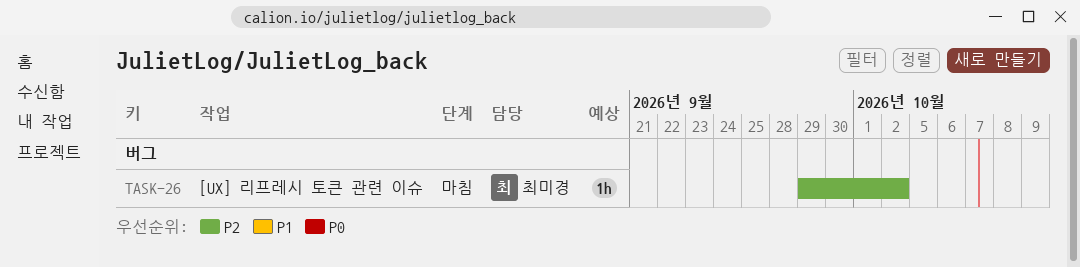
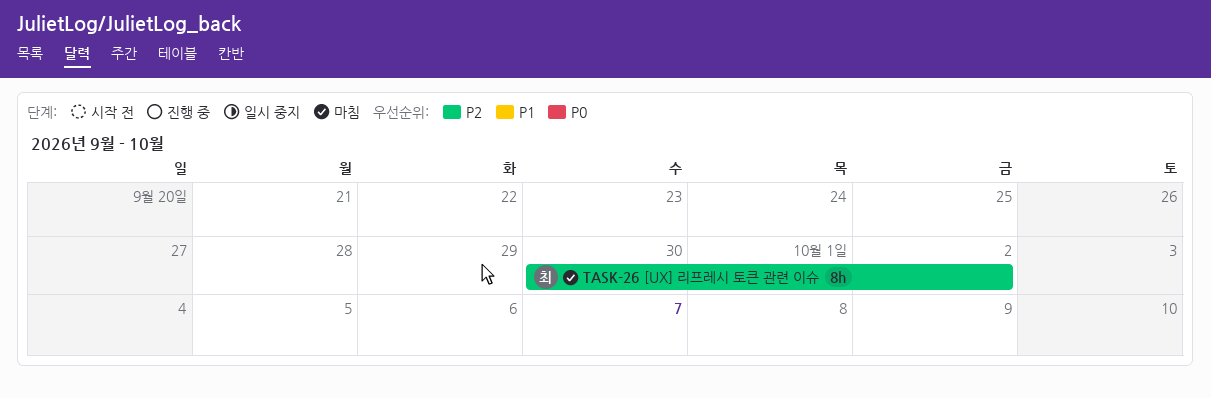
TASK-26, estimate: 1h -> 8h
TASK-26, start: Sep 29 -> Sep 30

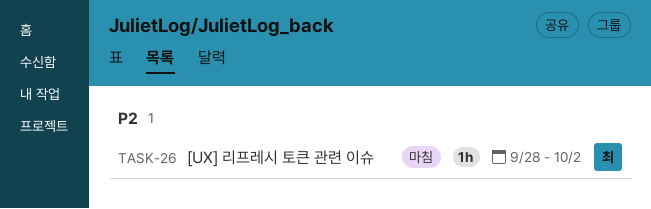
TASK-26, estimate: 8h -> 1h
TASK-26, start: Sep 30 -> Sep 28

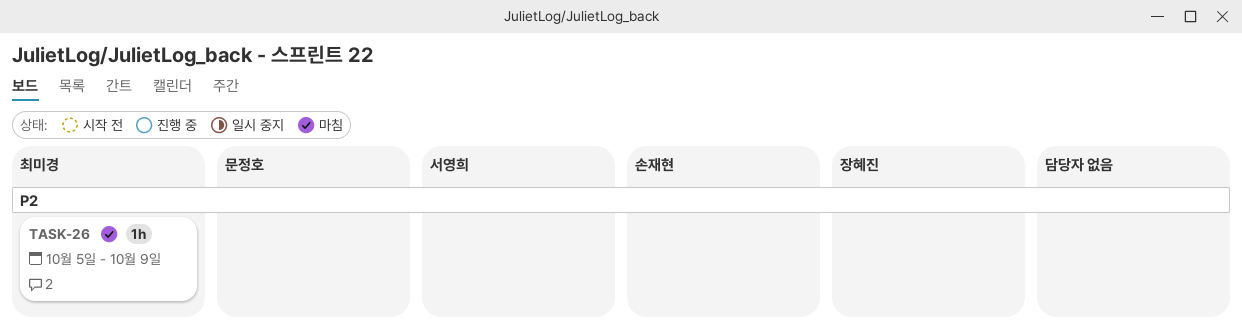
TASK-26, start: Sep 28 -> Oct 5
TASK-26, due: Oct 2 -> Oct 9

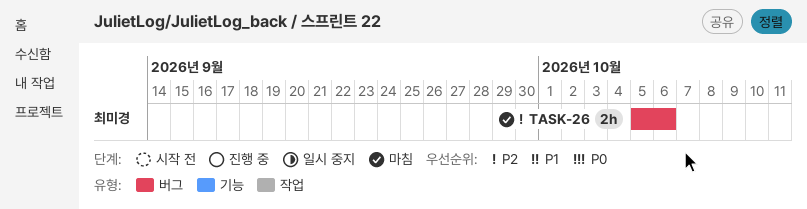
TASK-26, estimate: 1h -> 2h
TASK-26, due: Oct 9 -> Oct 6

